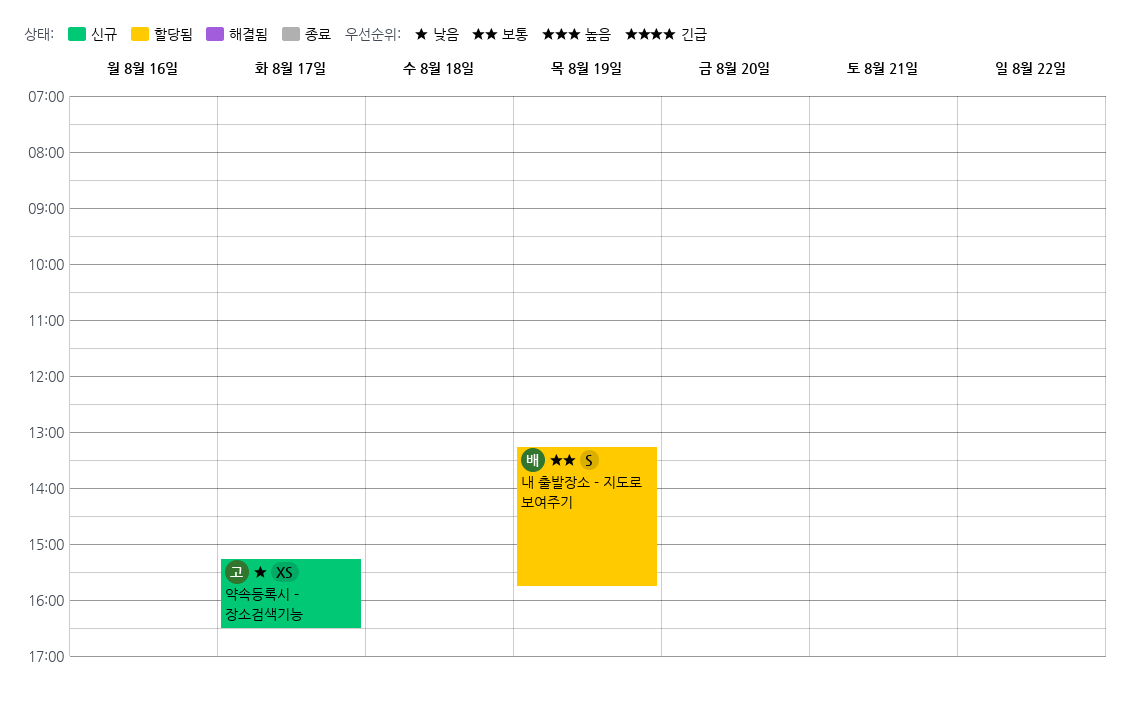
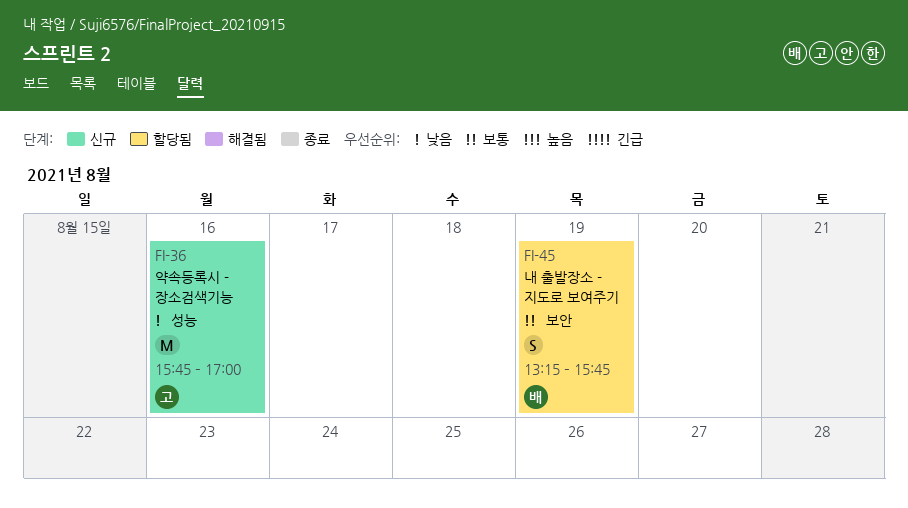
약속등록시 - 장소검색기능, estimate: XS -> M
약속등록시 - 장소검색기능, day: Aug 17 -> Aug 16
약속등록시 - 장소검색기능, begins: 15:15 -> 15:45
약속등록시 - 장소검색기능, ends: 16:30 -> 17:00

